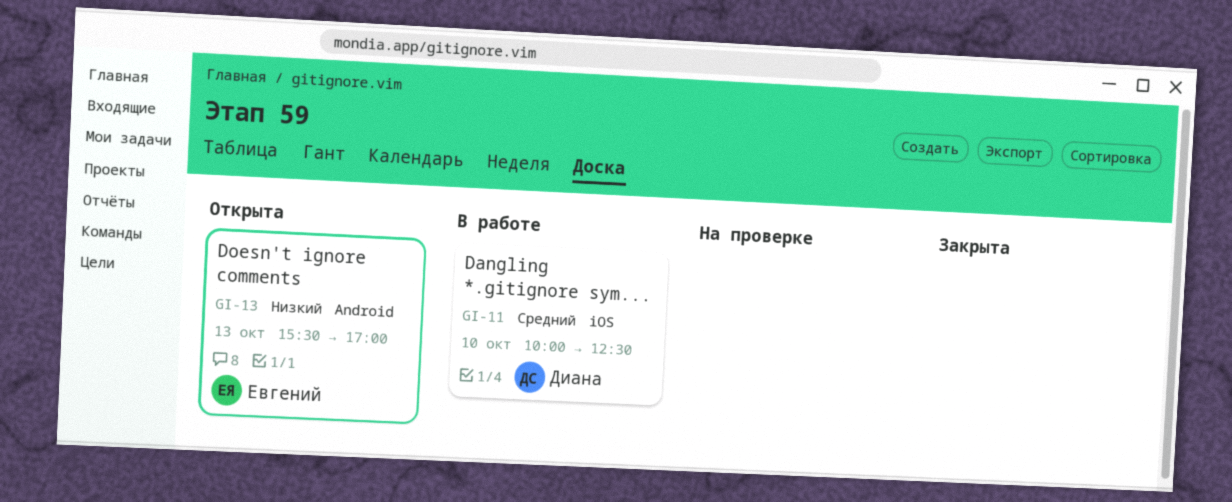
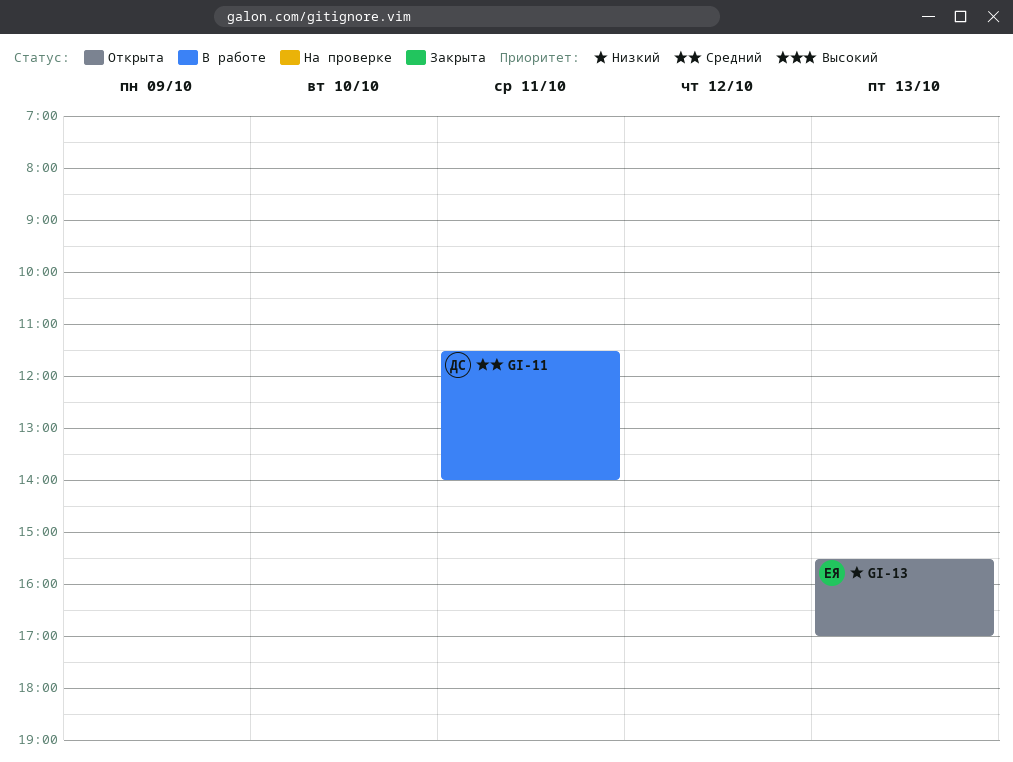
GI-11, day: Oct 10 -> Oct 11
GI-11, begins: 10:00 -> 11:30
GI-11, ends: 12:30 -> 14:00

